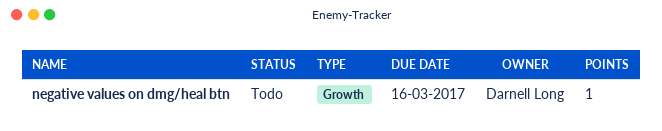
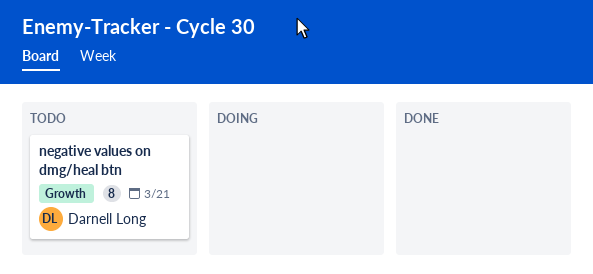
negative values on dmg/heal btn, estimate: 1 -> 8
negative values on dmg/heal btn, due: Mar 16 -> Mar 21

